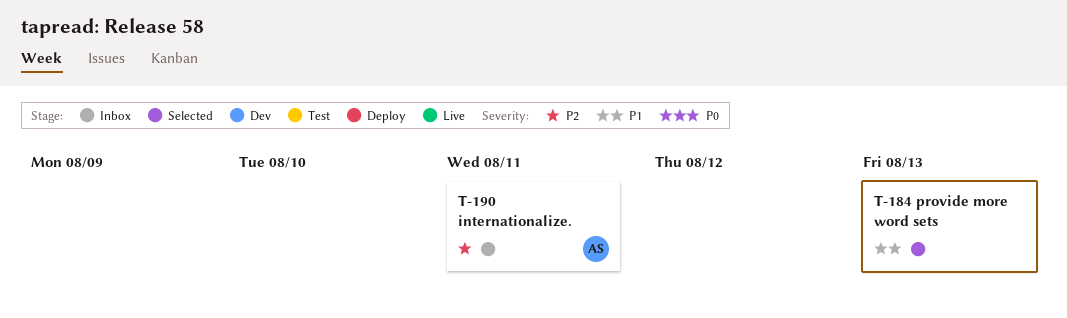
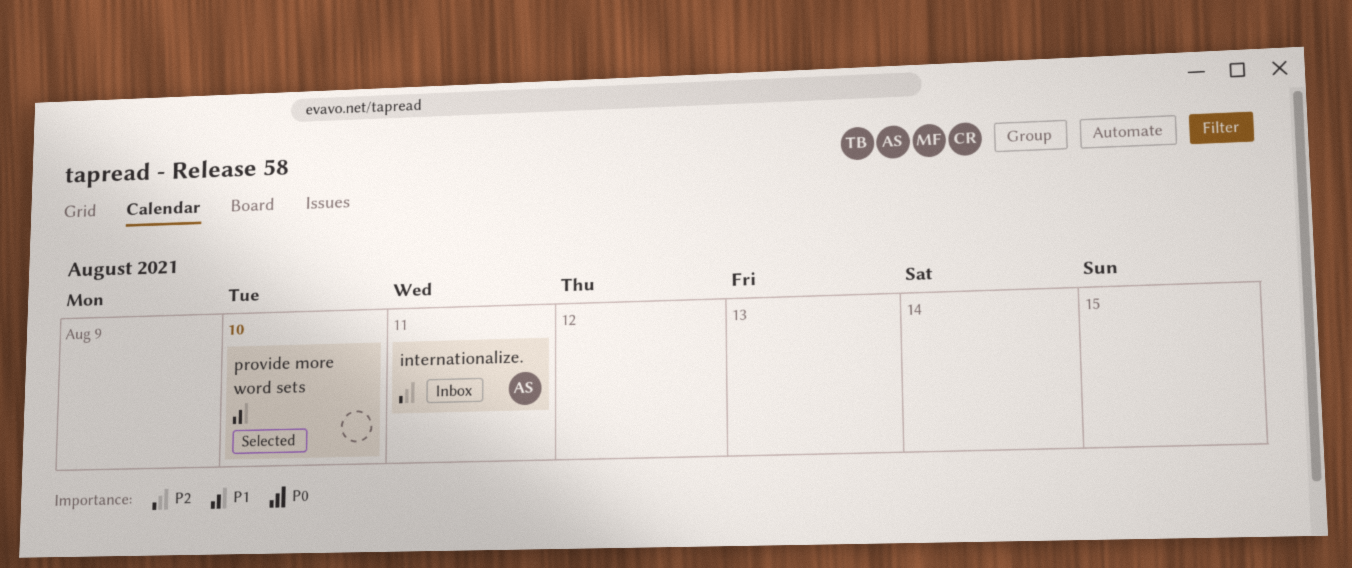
provide more word sets, due: Aug 13 -> Aug 10

